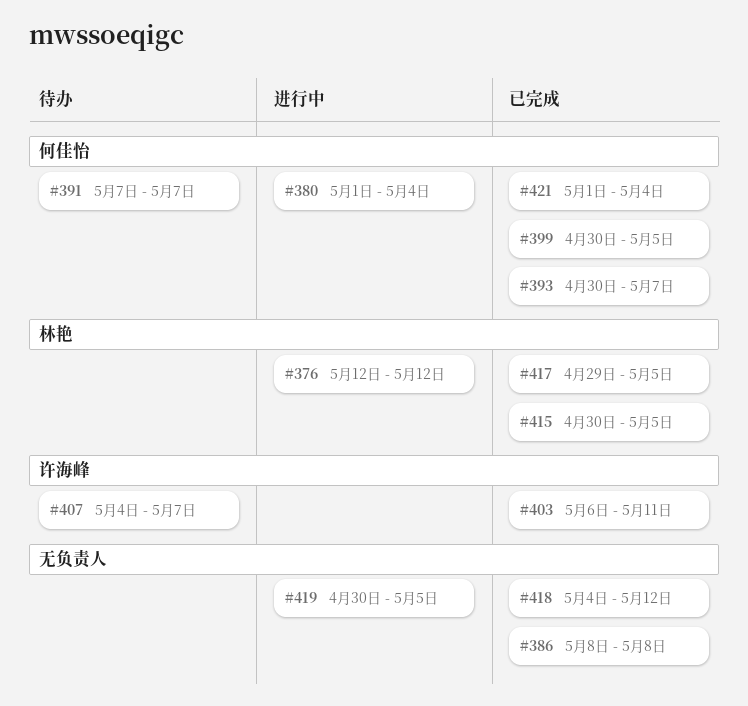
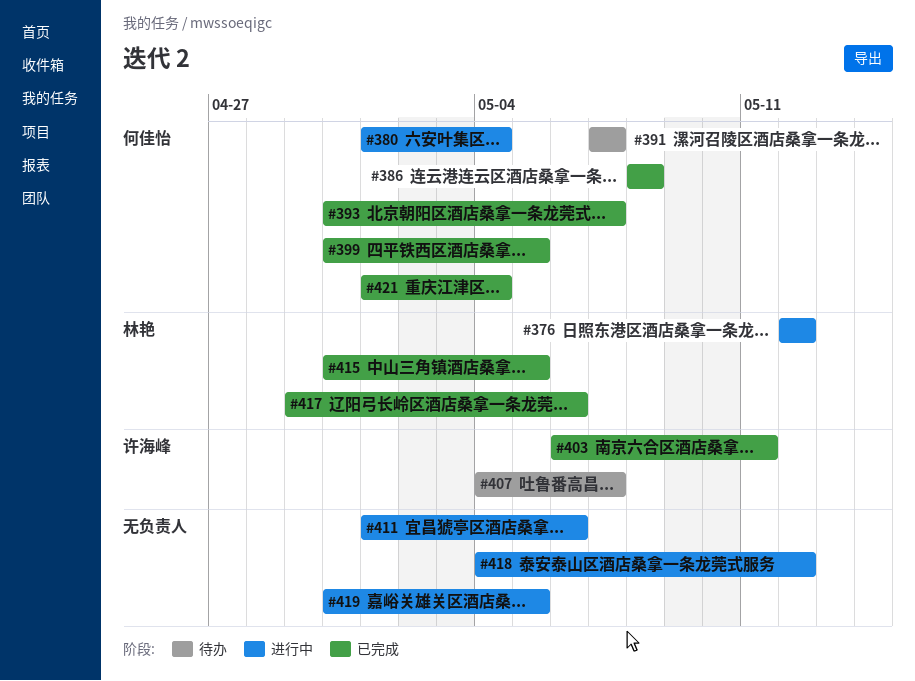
#386, owner: none -> 何佳怡
#411: none -> present
#417, due: May 5 -> May 6
#418, status: 已完成 -> 进行中

